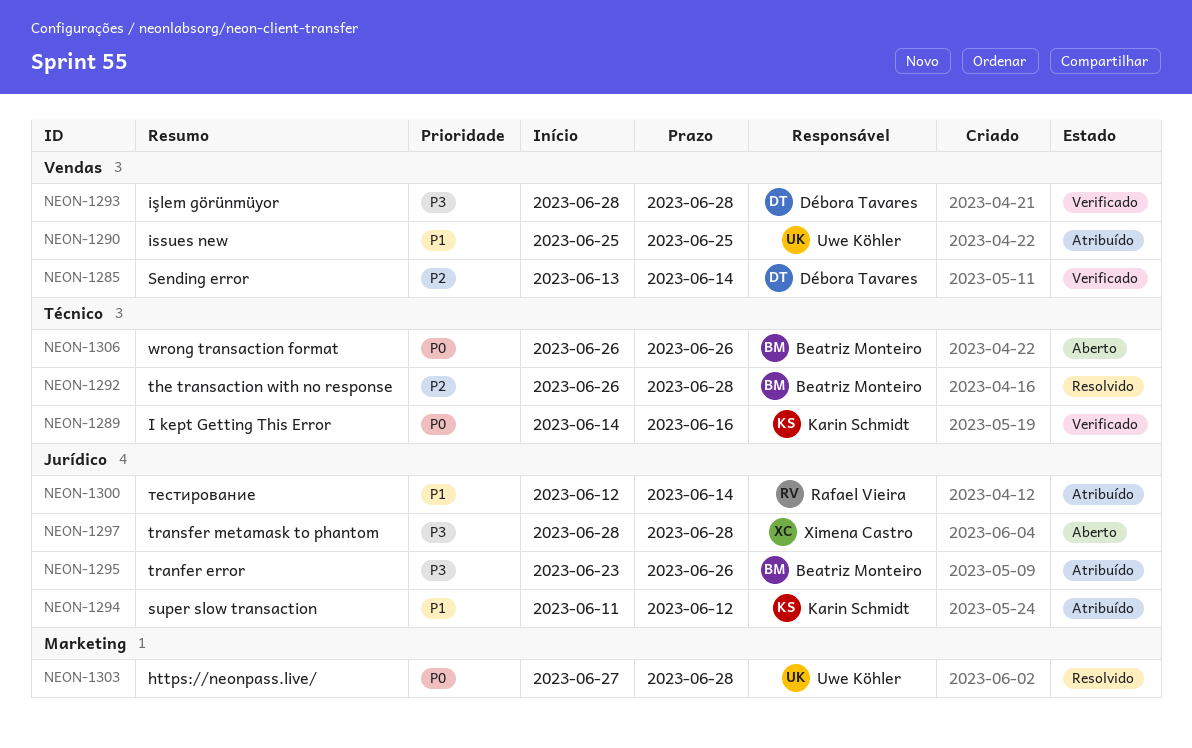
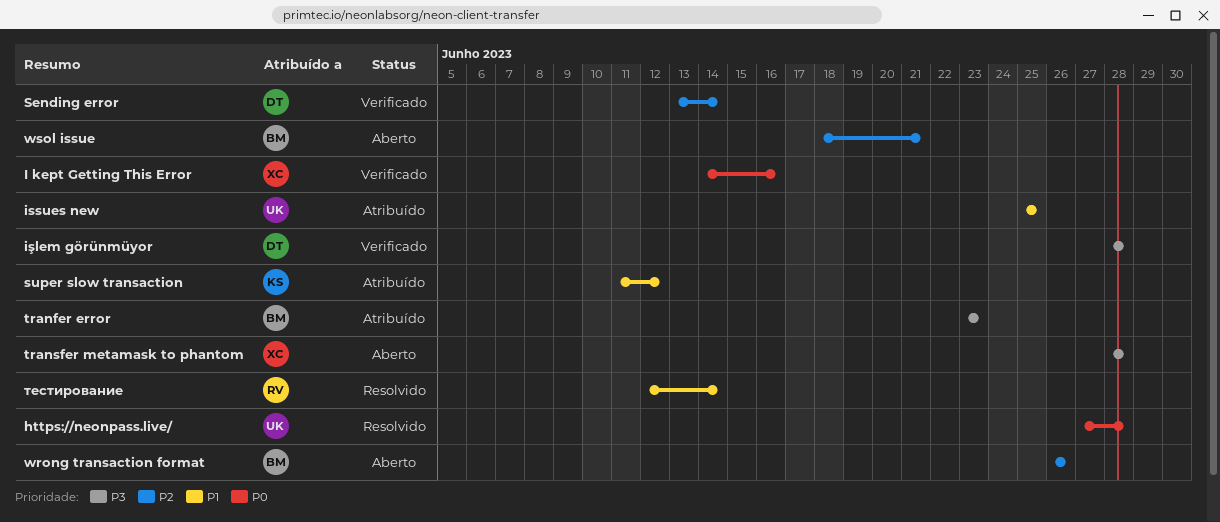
I kept Getting This Error, owner: Karin Schmidt -> Ximena Castro
the transaction with no response: present -> none
tranfer error, due: Jun 26 -> Jun 23
wrong transaction format, priority: P0 -> P2
wsol issue: none -> present
тестирование, status: Atribuído -> Resolvido

